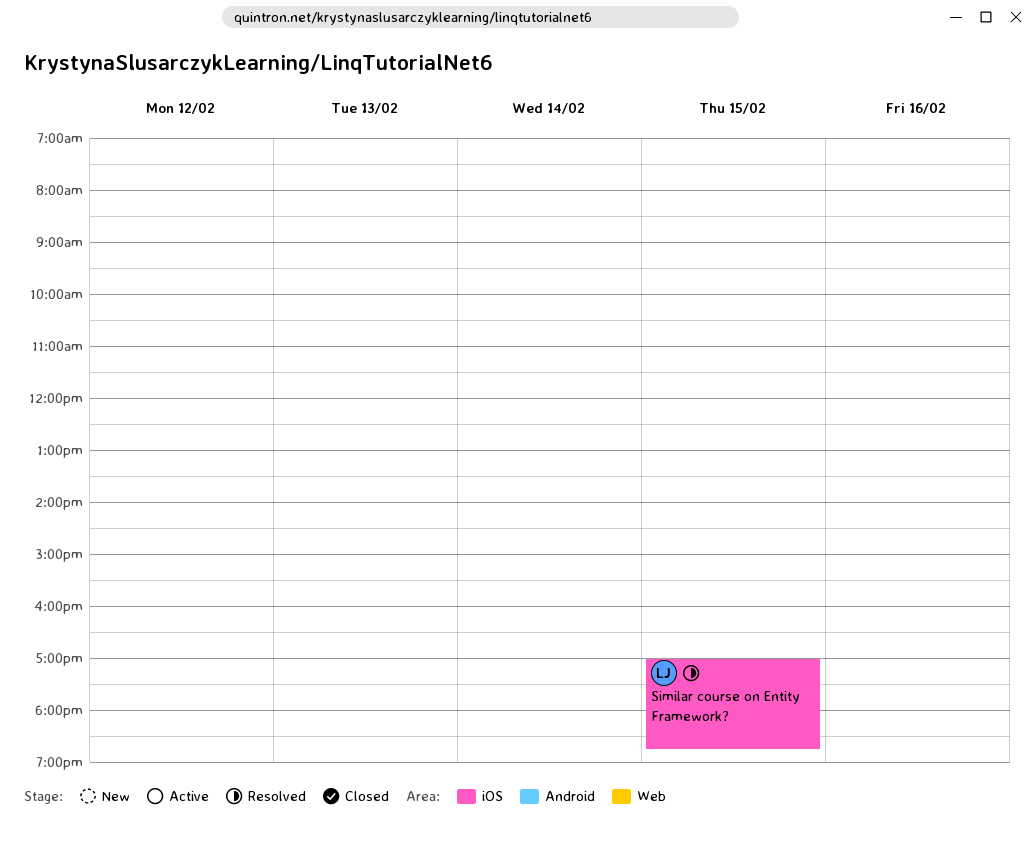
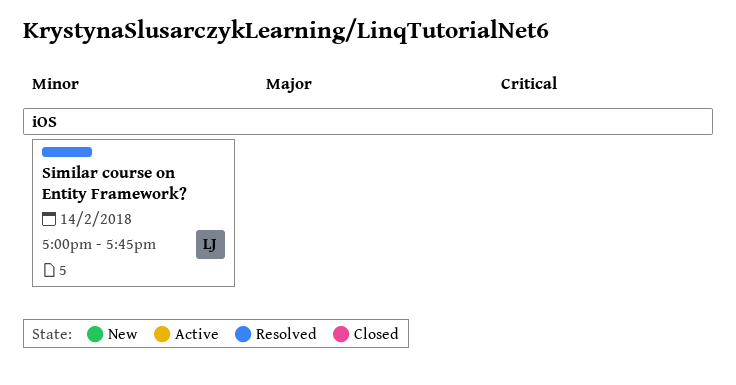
Similar course on Entity Framework?, day: Feb 15 -> Feb 14
Similar course on Entity Framework?, ends: 18:45 -> 17:45

